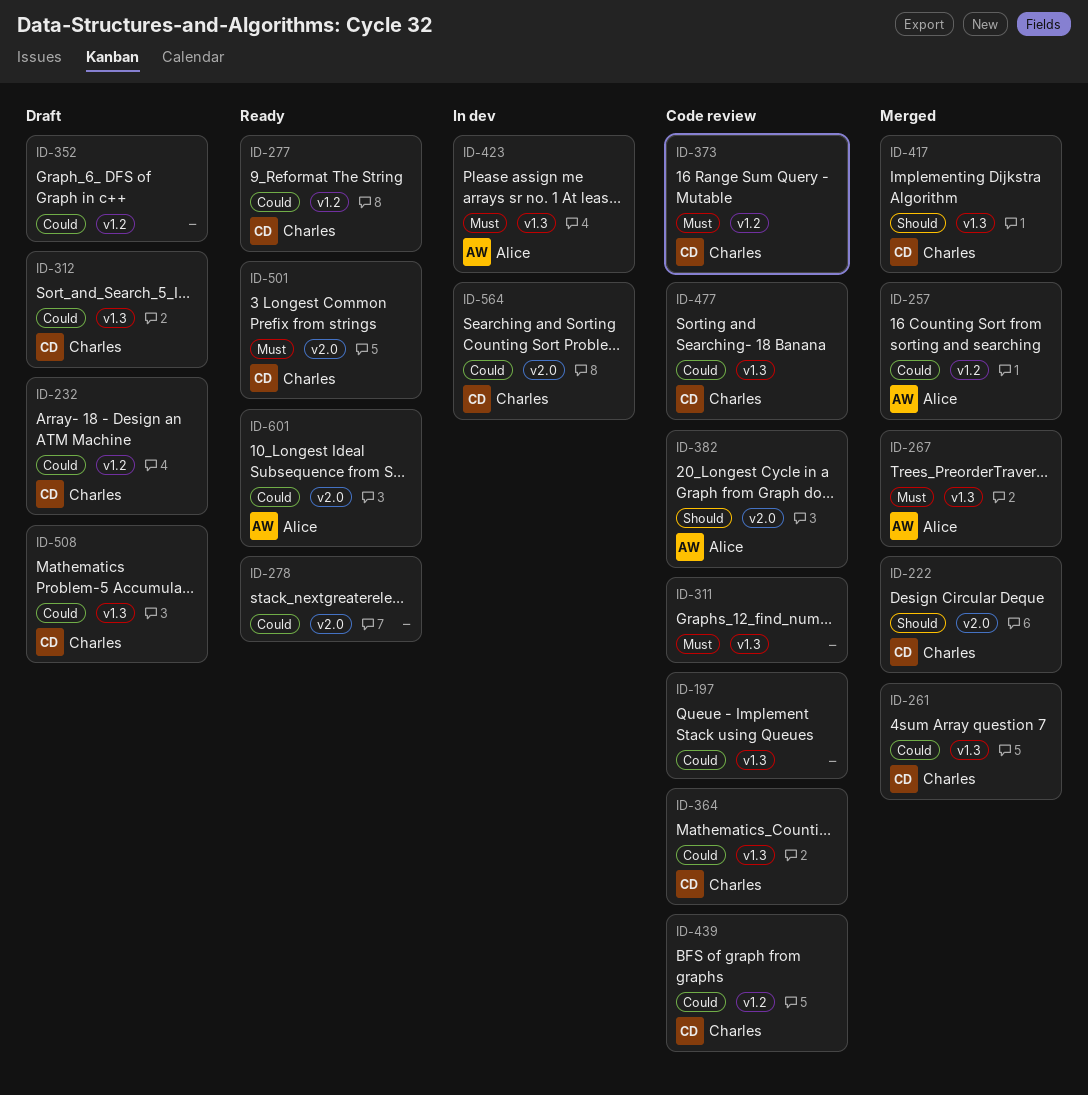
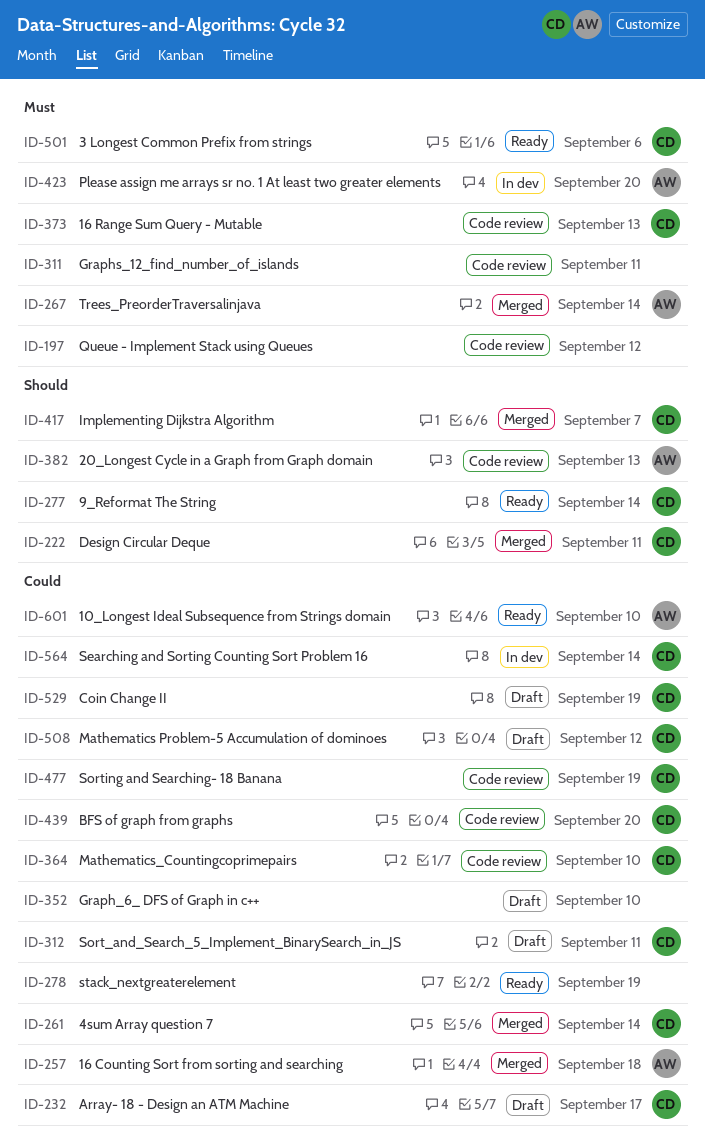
ID-197, priority: Could -> Must
ID-277, priority: Could -> Should
ID-529: none -> present

